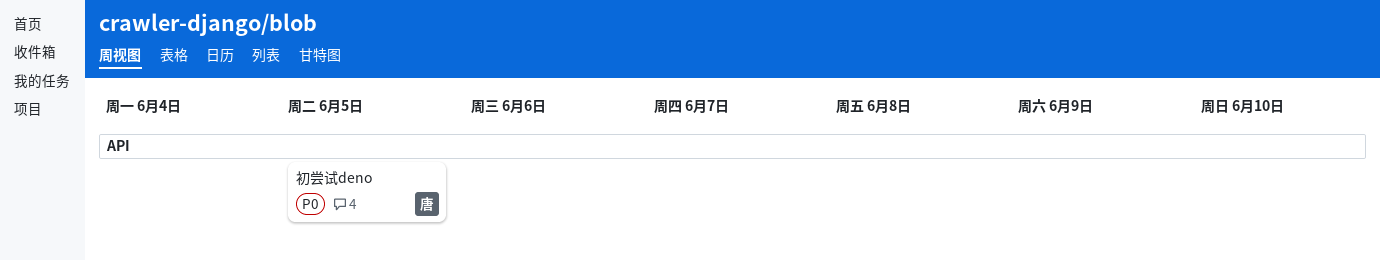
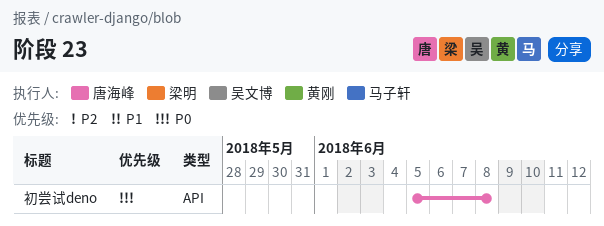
初尝试deno, due: Jun 5 -> Jun 8

